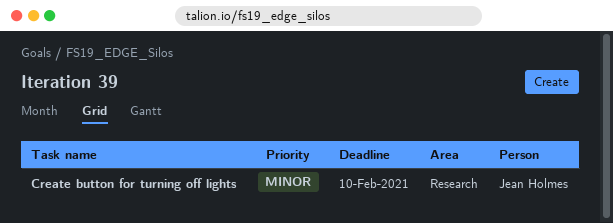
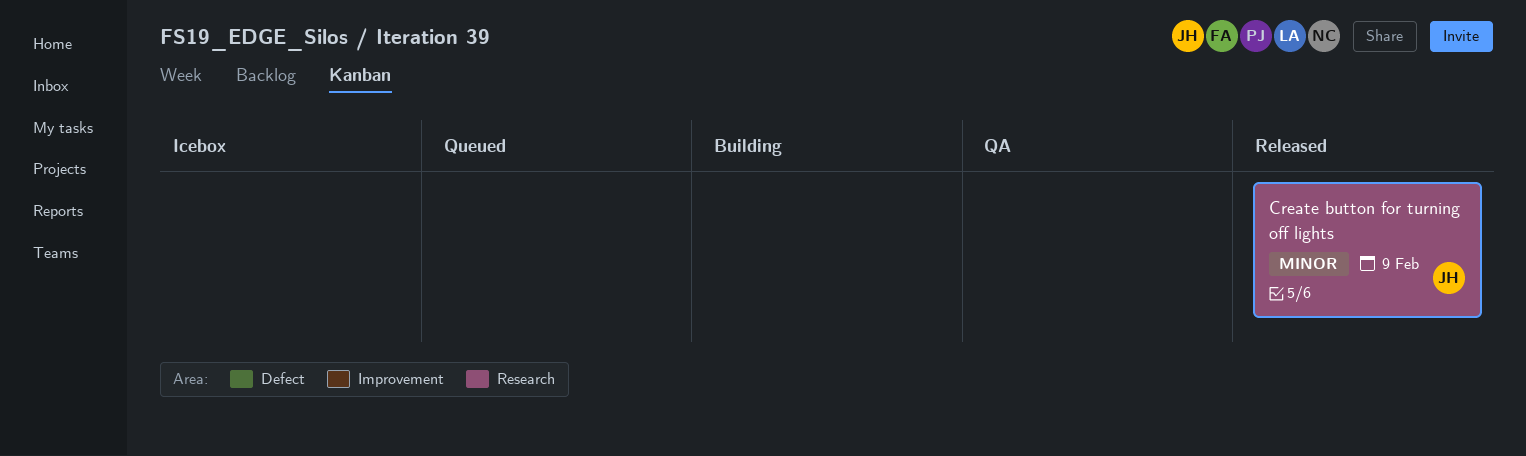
Create button for turning off lights, due: Feb 10 -> Feb 9

